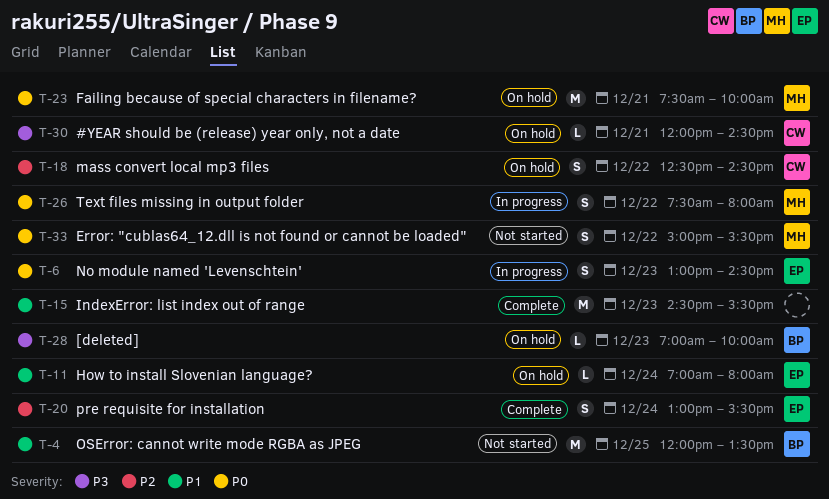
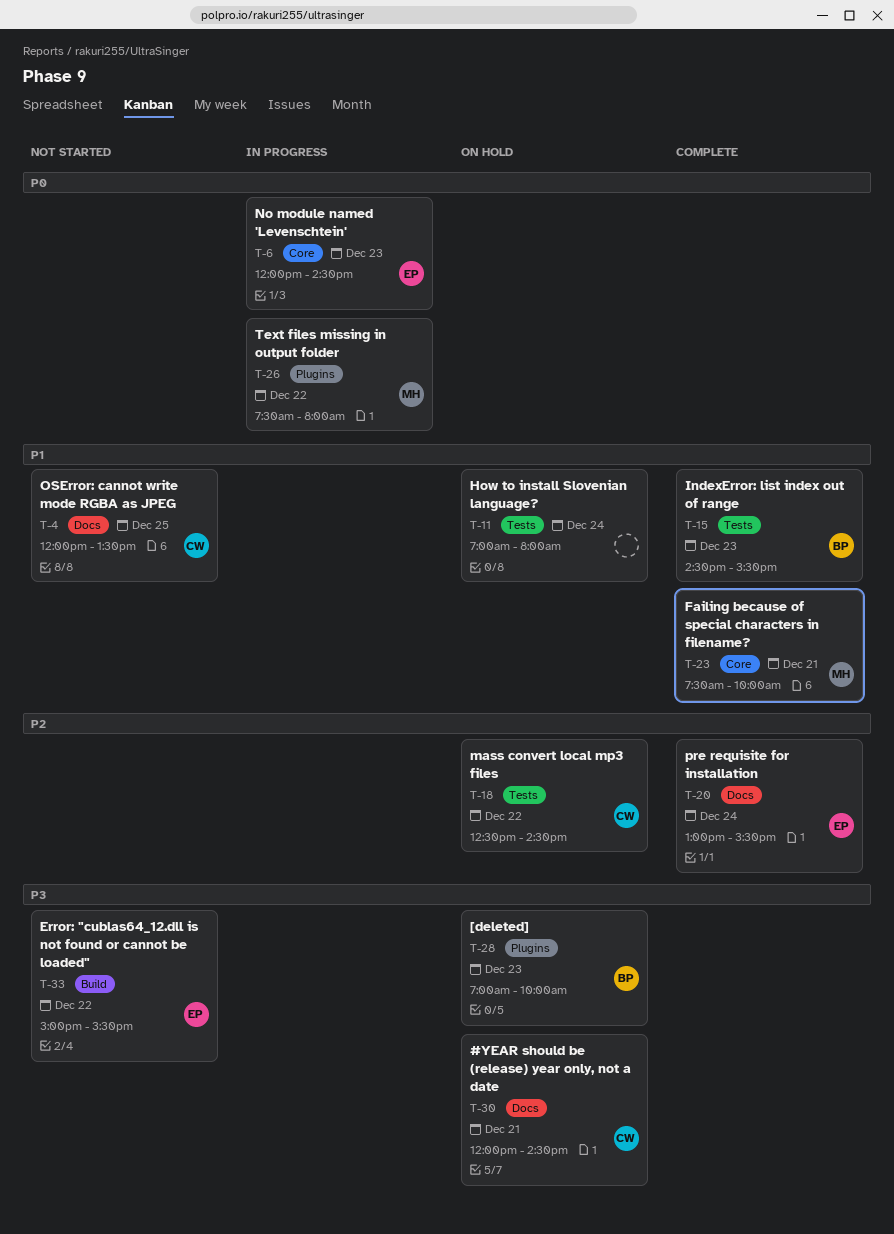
T-4, owner: BP -> CW
T-6, begins: 13:00 -> 12:00
T-11, owner: EP -> none
T-15, owner: none -> BP
T-23, status: On hold -> Complete
T-23, priority: P0 -> P1
T-33, owner: MH -> EP
T-33, priority: P0 -> P3

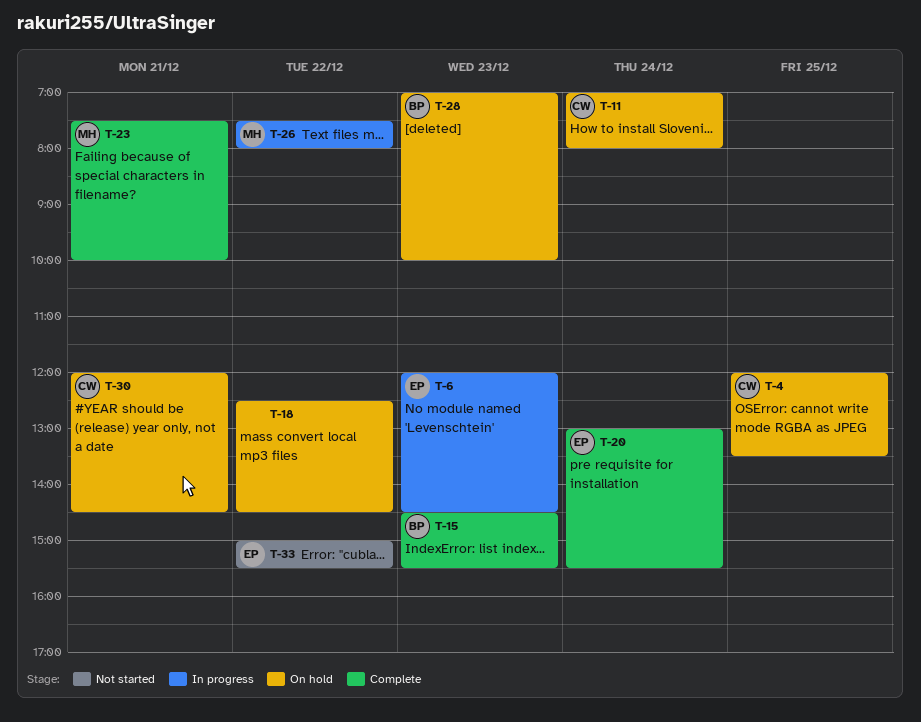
T-4, status: Not started -> On hold
T-11, owner: none -> CW
T-18, owner: CW -> none

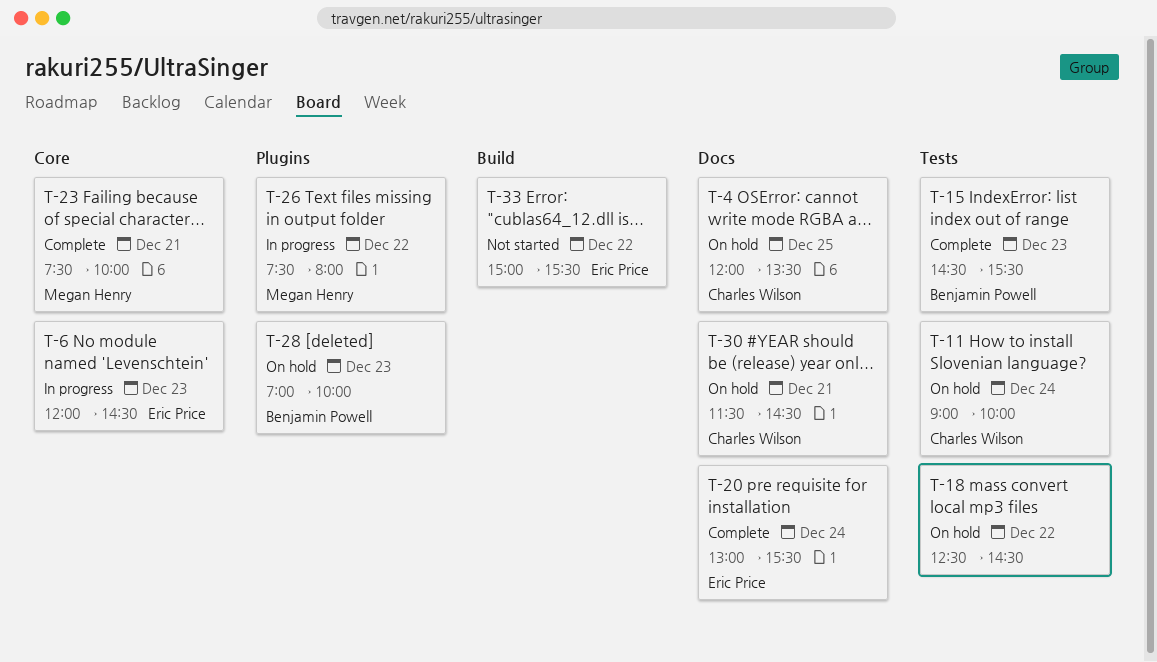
T-11, begins: 07:00 -> 09:00
T-11, ends: 08:00 -> 10:00
T-30, begins: 12:00 -> 11:30

